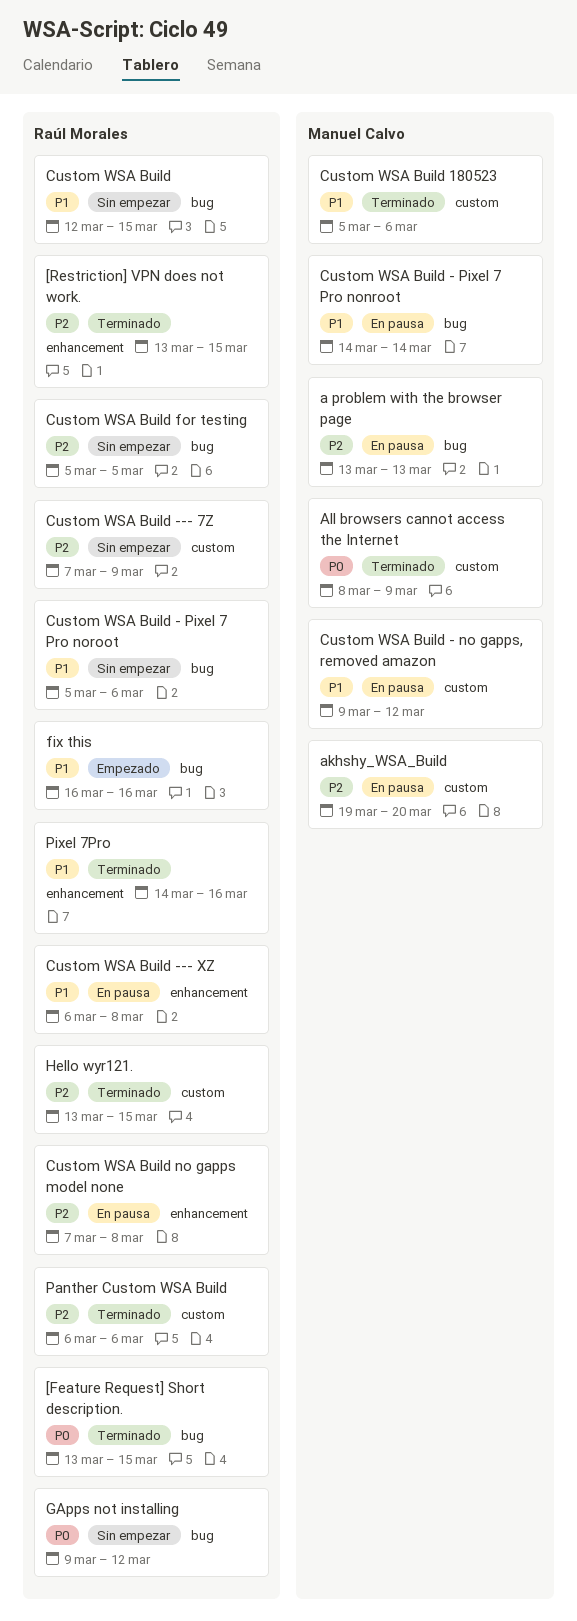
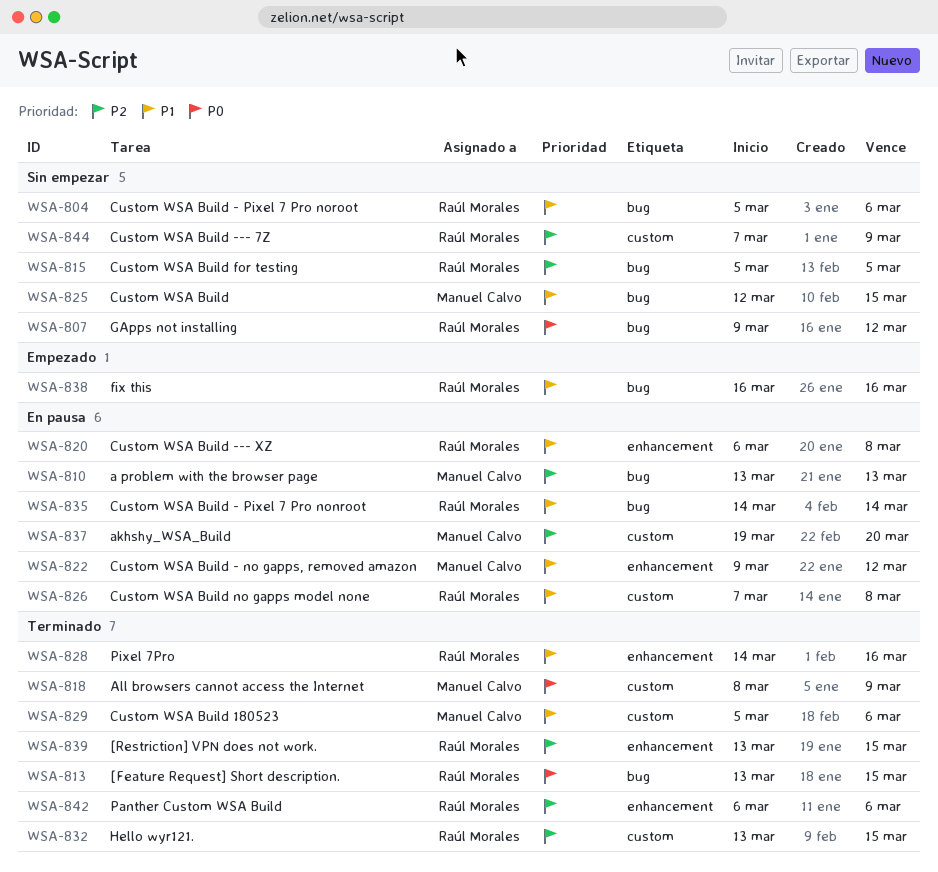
Custom WSA Build, owner: Raúl Morales -> Manuel Calvo
Custom WSA Build - no gapps, removed amazon, label: custom -> enhancement
Custom WSA Build - Pixel 7 Pro nonroot, owner: Manuel Calvo -> Raúl Morales
Custom WSA Build no gapps model none, priority: P2 -> P1
Custom WSA Build no gapps model none, label: enhancement -> custom
Panther Custom WSA Build, label: custom -> enhancement

